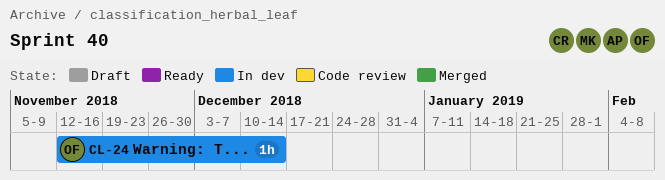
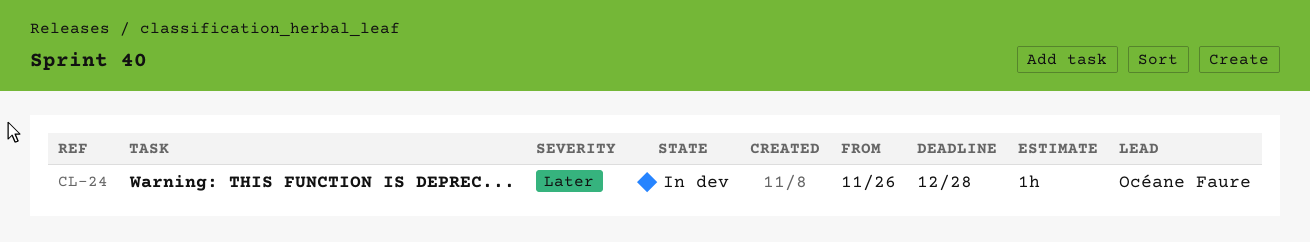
CL-24, start: Nov 12 -> Nov 26
CL-24, due: Dec 14 -> Dec 28

